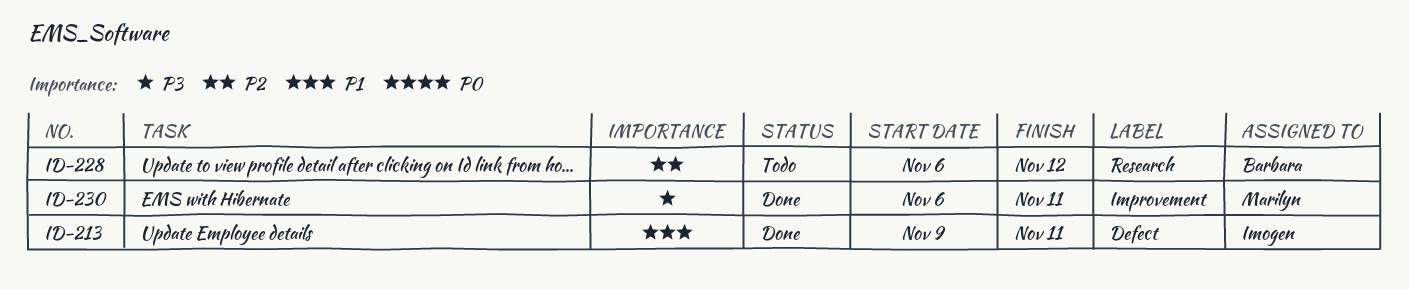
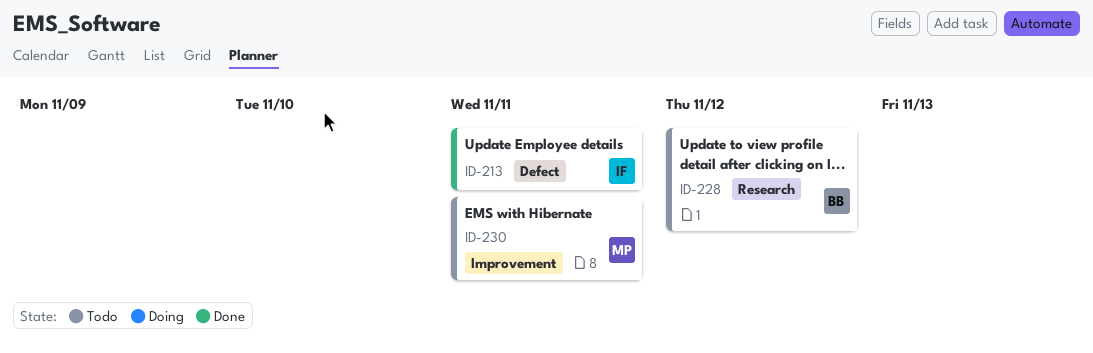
ID-230, status: Done -> Todo

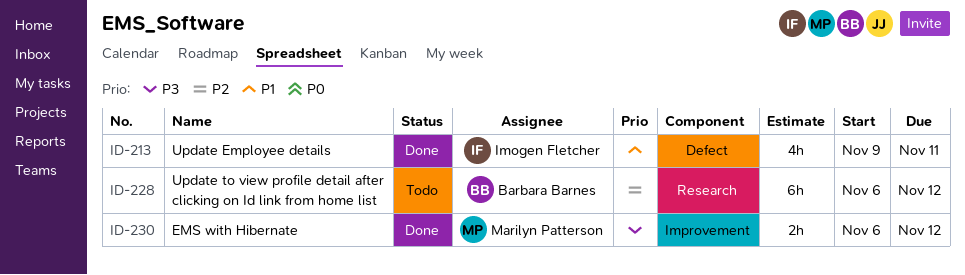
ID-230, status: Todo -> Done
ID-230, due: Nov 11 -> Nov 12

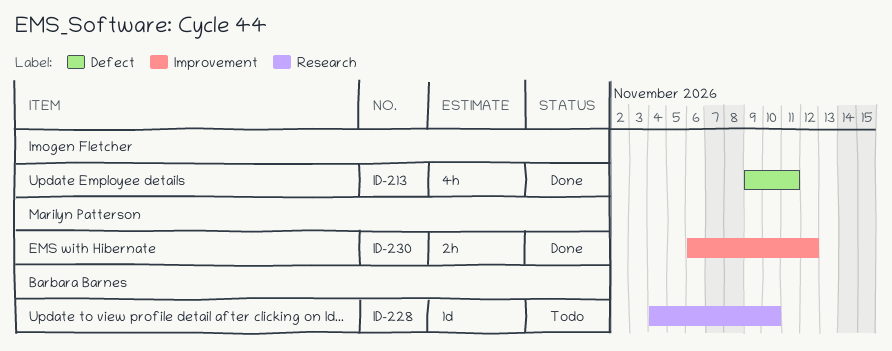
ID-228, estimate: 6h -> 1d
ID-228, start: Nov 6 -> Nov 4
ID-228, due: Nov 12 -> Nov 10

